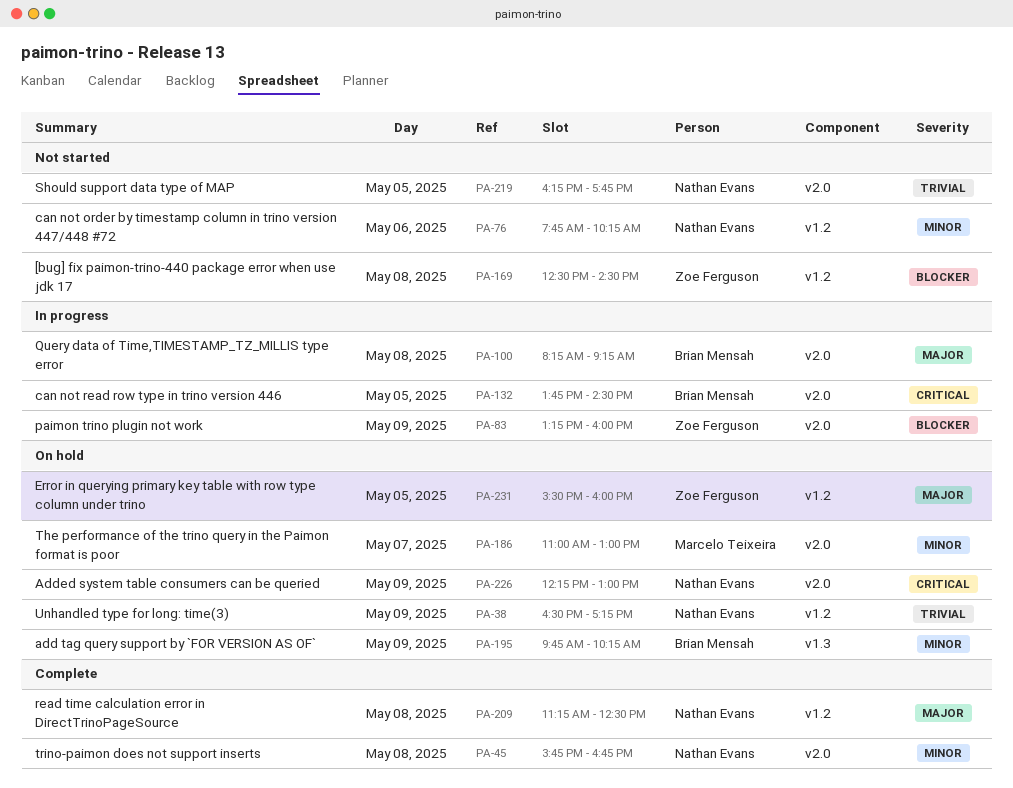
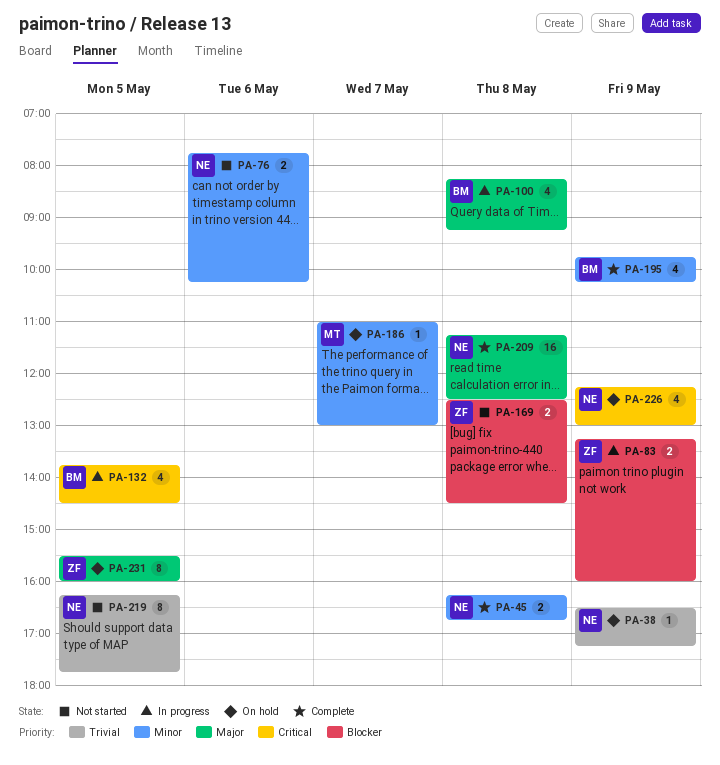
PA-45, begins: 15:45 -> 16:15
PA-195, status: On hold -> Complete

